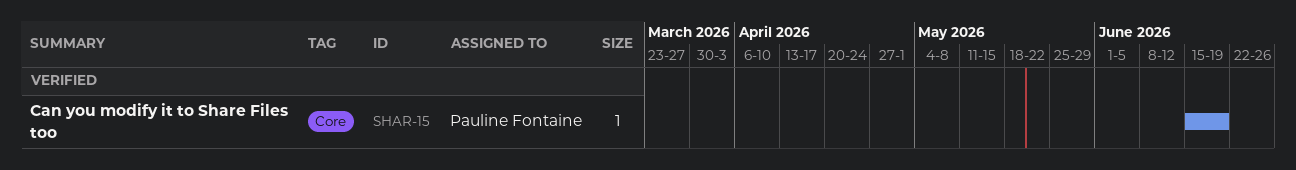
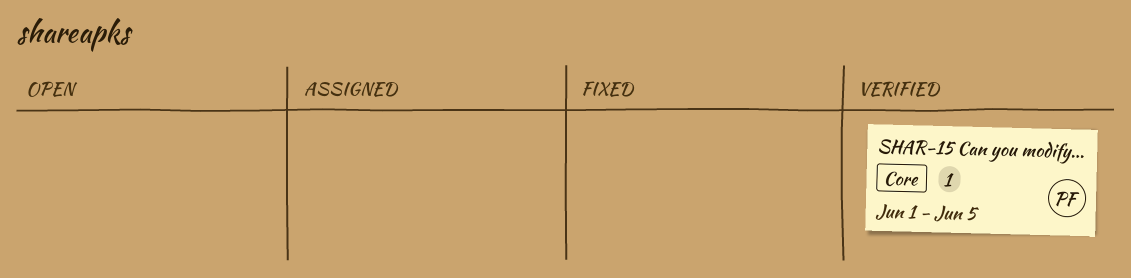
SHAR-15, start: Jun 15 -> Jun 1
SHAR-15, due: Jun 19 -> Jun 5

